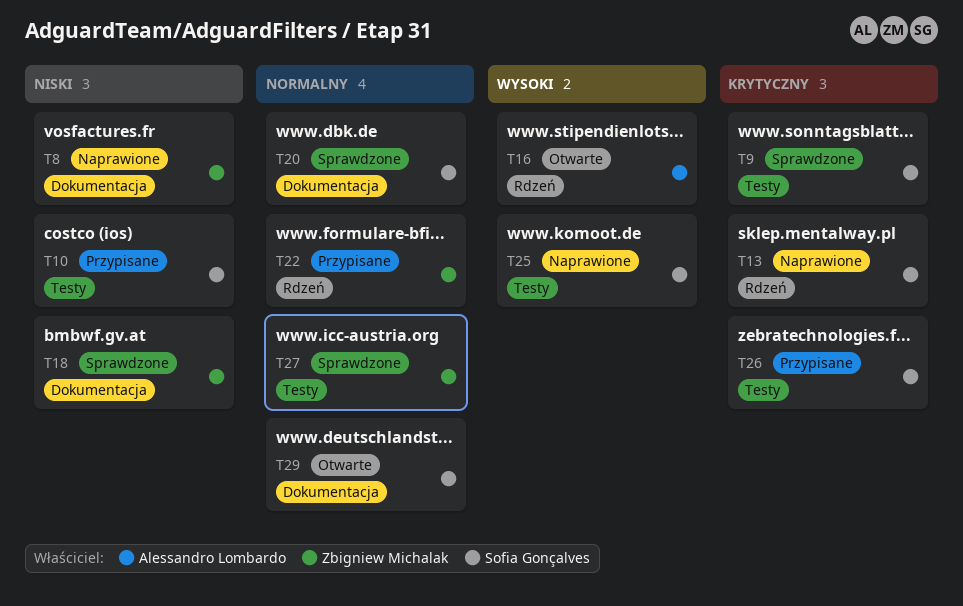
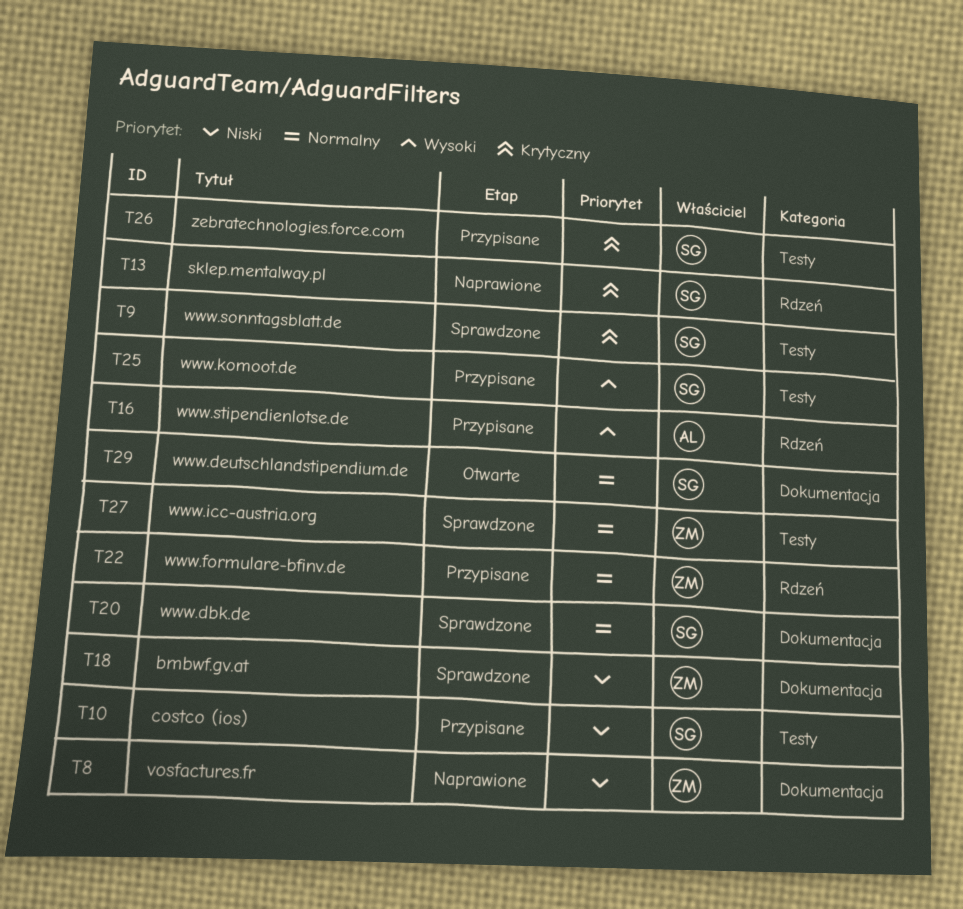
T16, status: Otwarte -> Przypisane
T25, status: Naprawione -> Przypisane

